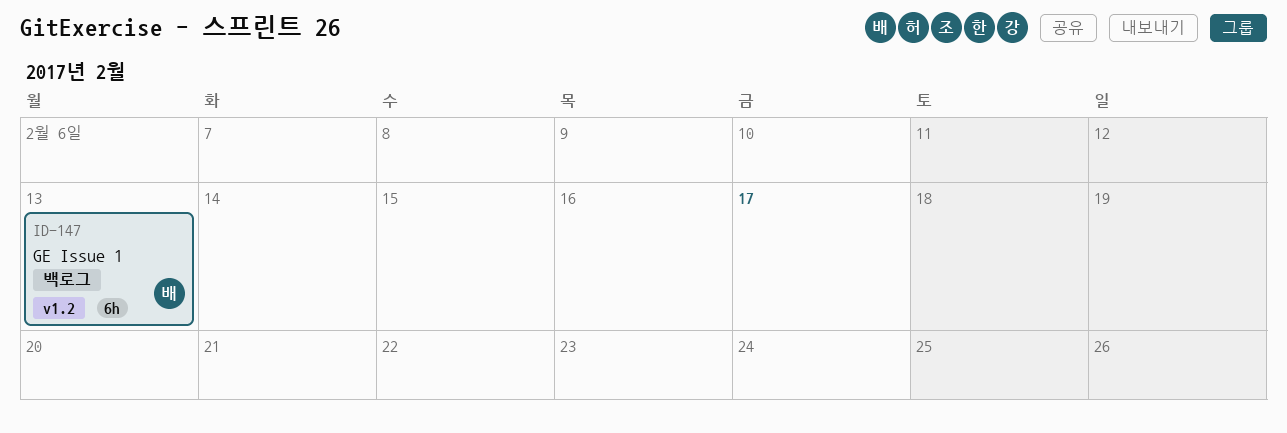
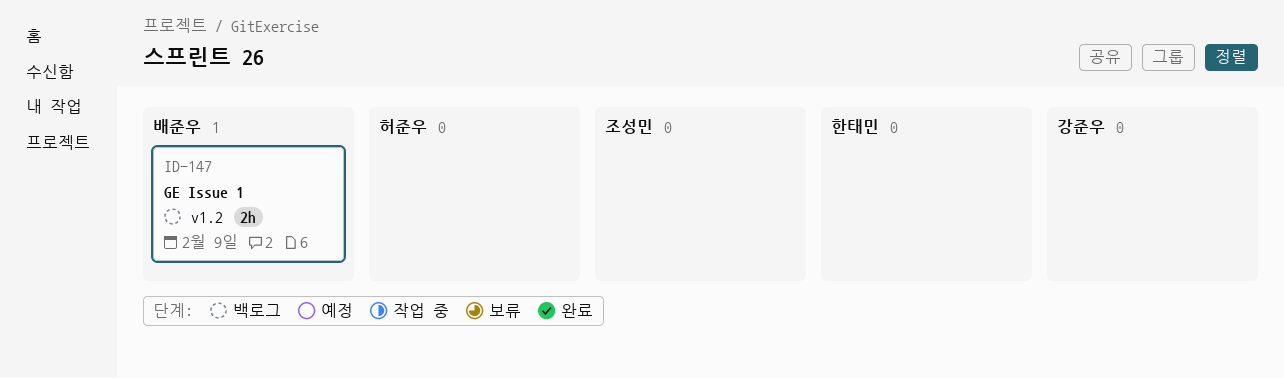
ID-147, estimate: 6h -> 2h
ID-147, due: Feb 13 -> Feb 9

